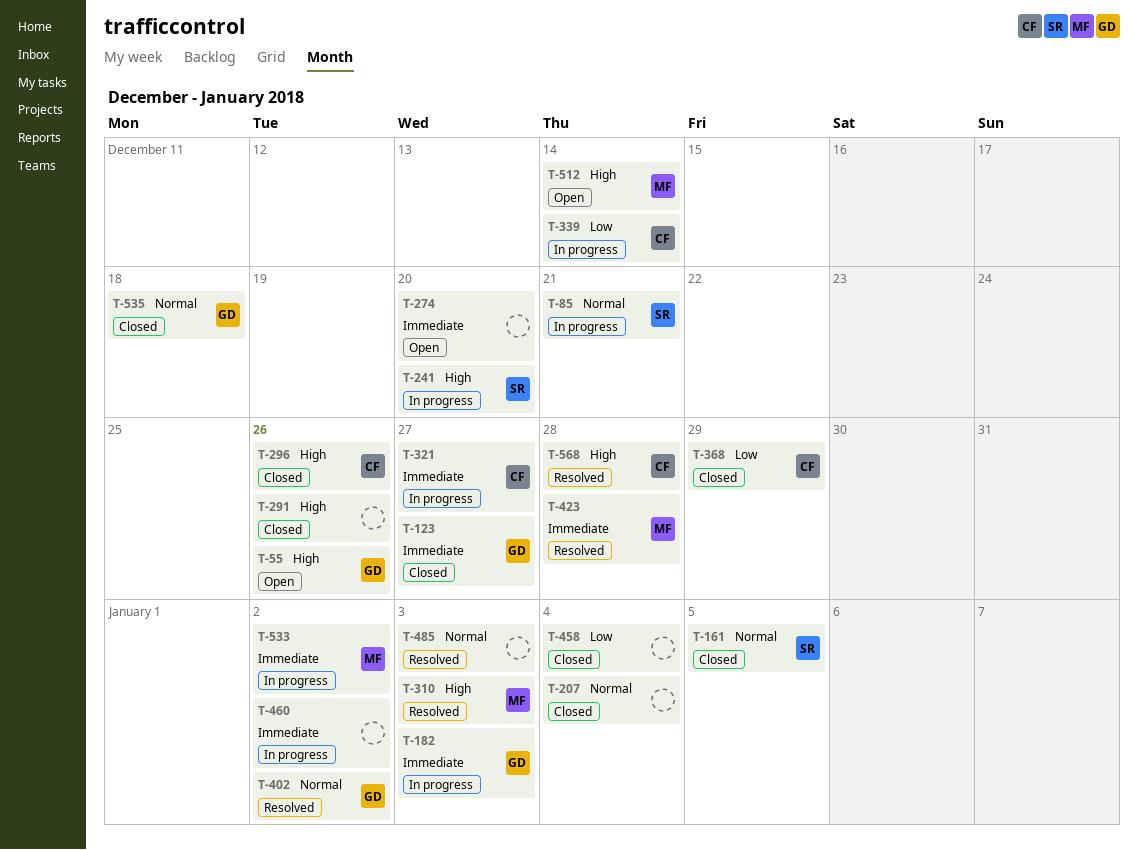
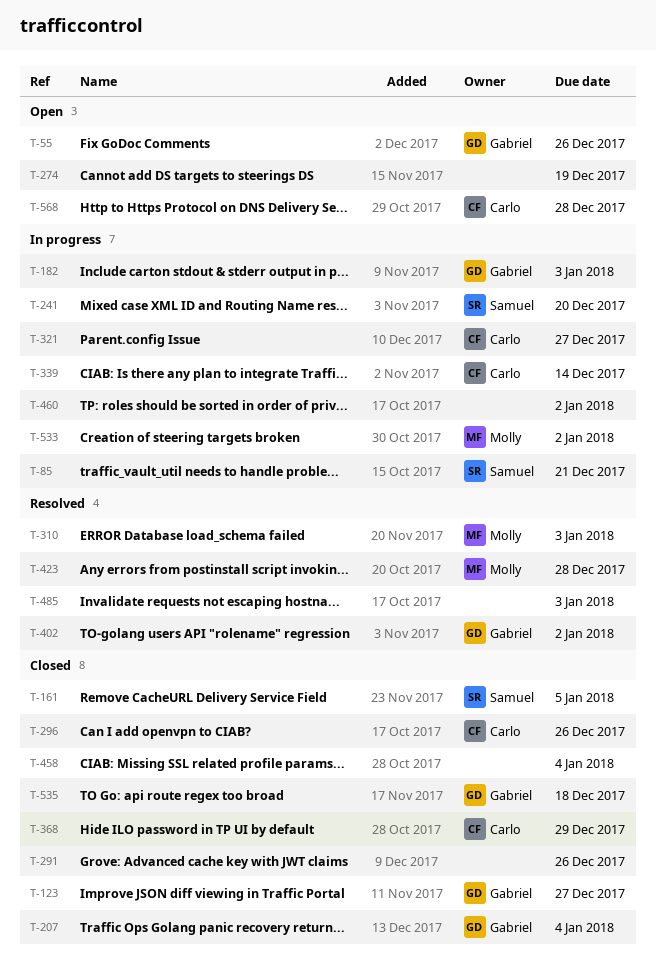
T-207, owner: none -> Gabriel
T-274, due: Dec 20 -> Dec 19
T-512: present -> none
T-568, status: Resolved -> Open

